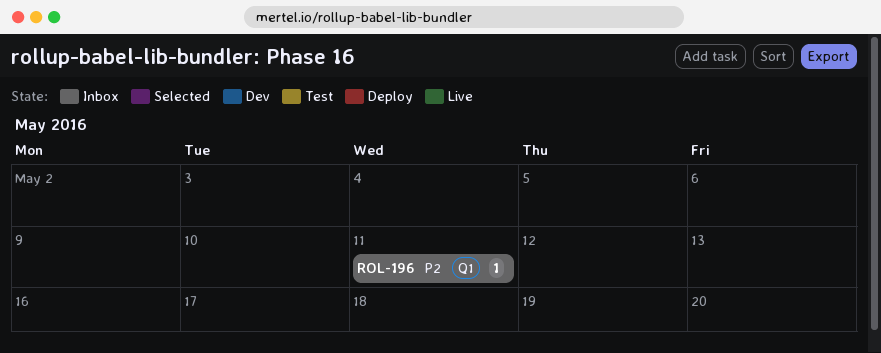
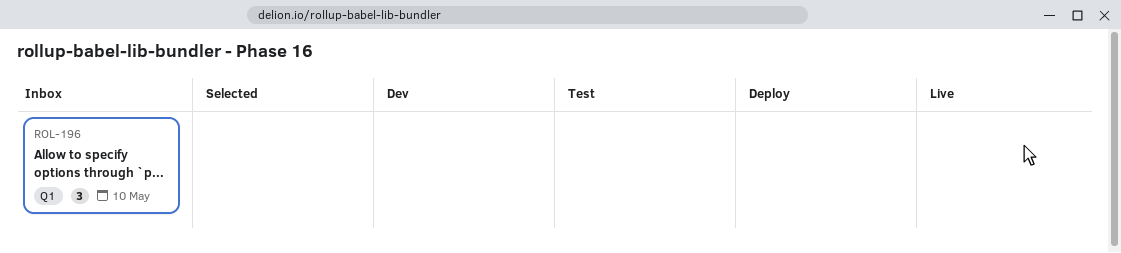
ROL-196, estimate: 1 -> 3
ROL-196, due: May 11 -> May 10

